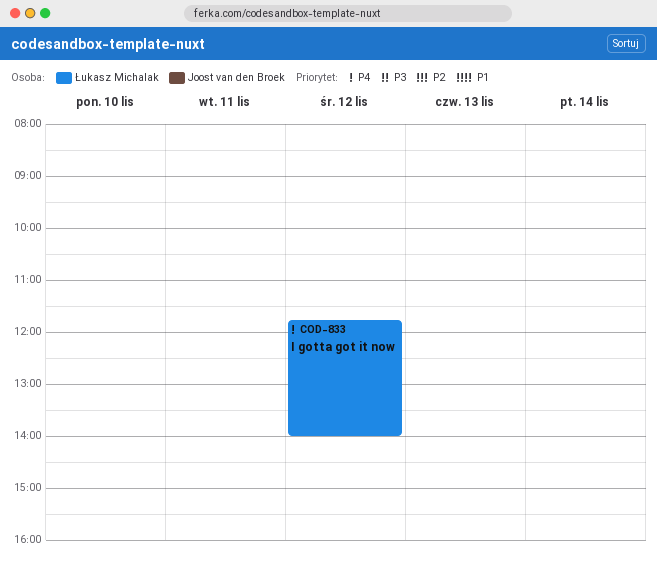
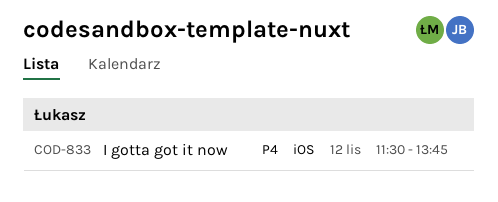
COD-833, begins: 11:45 -> 11:30
COD-833, ends: 14:00 -> 13:45

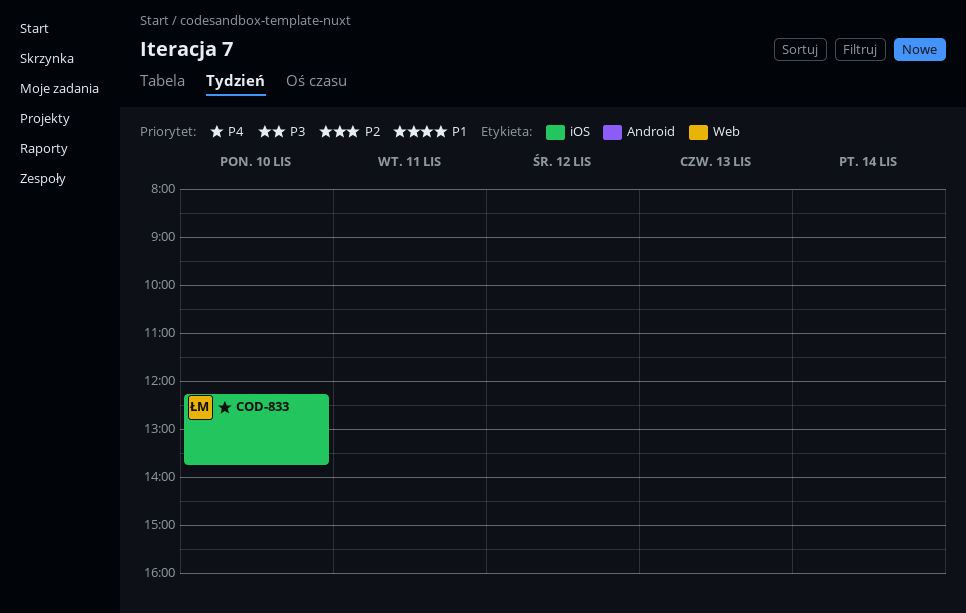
COD-833, day: Nov 12 -> Nov 10
COD-833, begins: 11:30 -> 12:15

